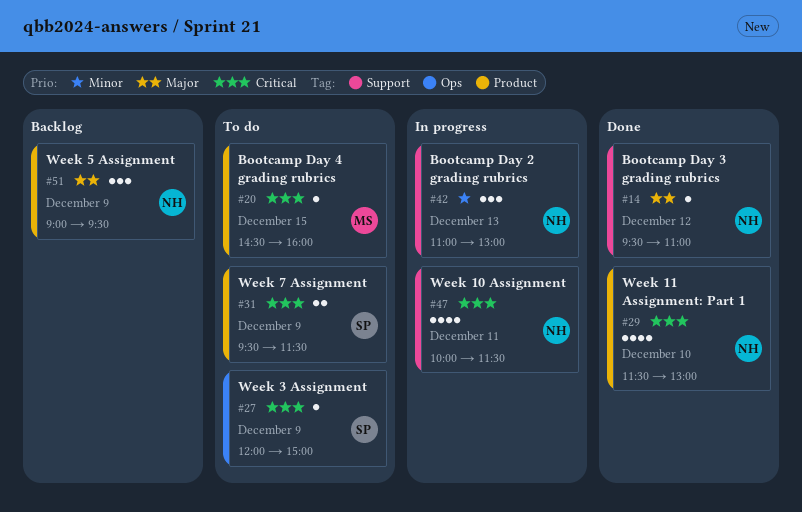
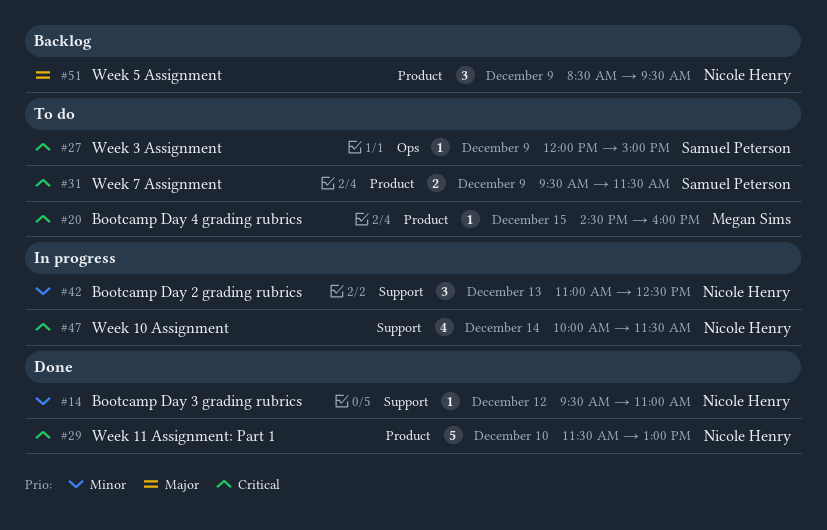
#14, priority: Major -> Minor
#29, estimate: 4 -> 5
#42, ends: 13:00 -> 12:30
#47, day: Dec 11 -> Dec 14
#51, begins: 09:00 -> 08:30

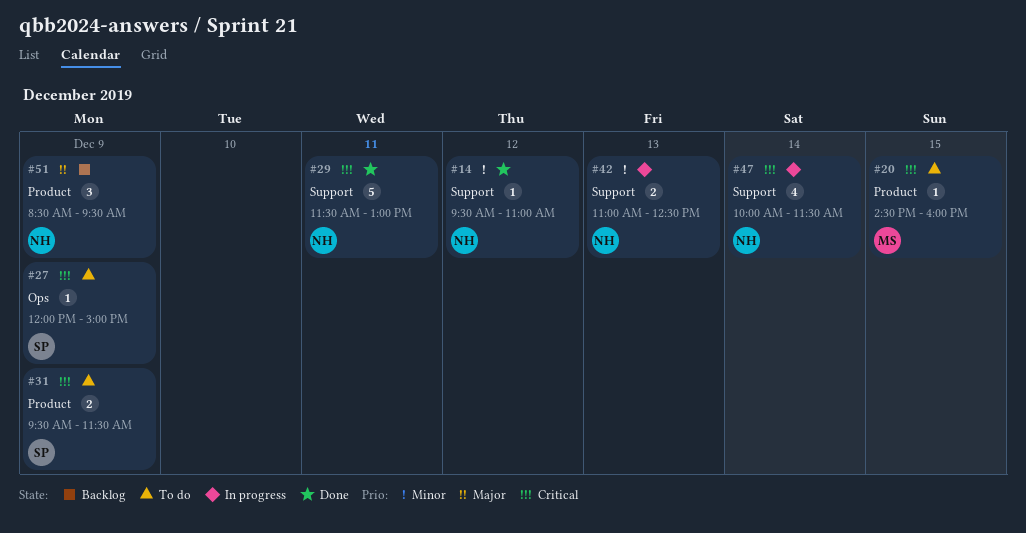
#29, label: Product -> Support
#29, day: Dec 10 -> Dec 11
#42, estimate: 3 -> 2

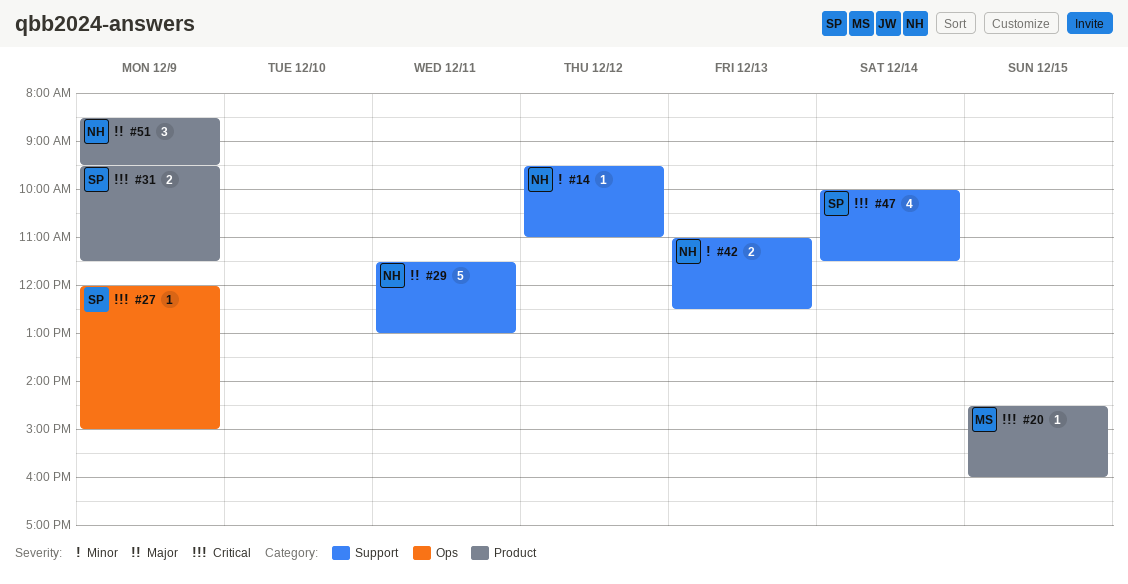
#29, priority: Critical -> Major
#47, owner: NH -> SP

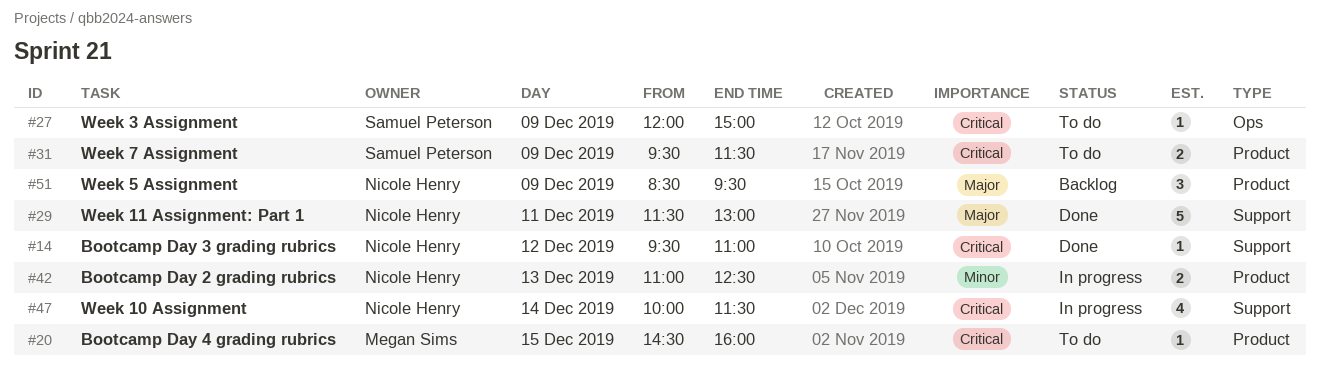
#14, priority: Minor -> Critical
#42, label: Support -> Product
#47, owner: Samuel Peterson -> Nicole Henry

